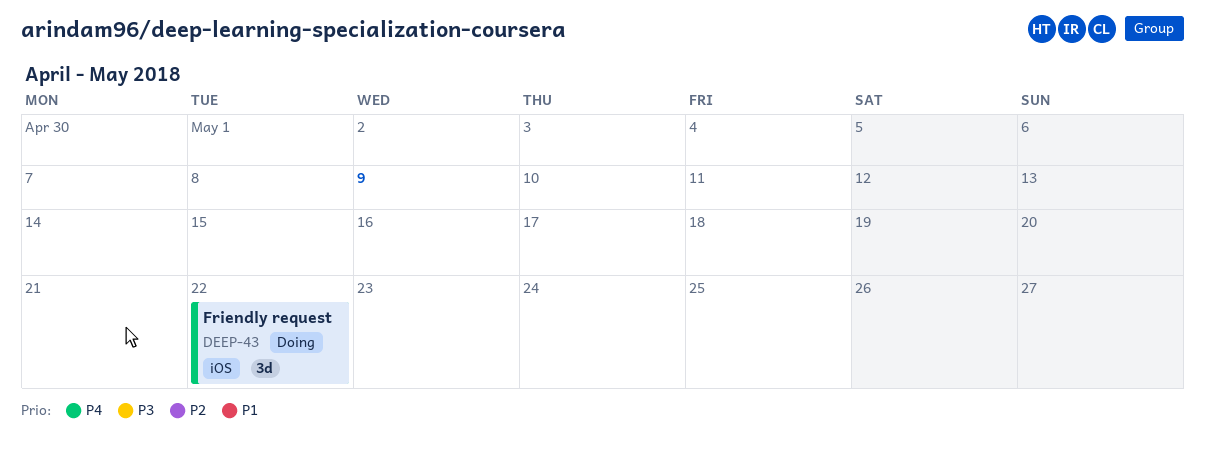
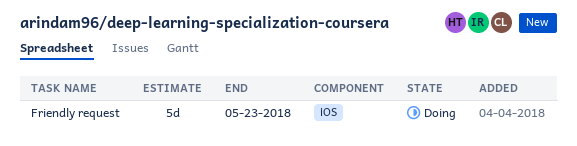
Friendly request, estimate: 3d -> 5d
Friendly request, due: May 22 -> May 23

